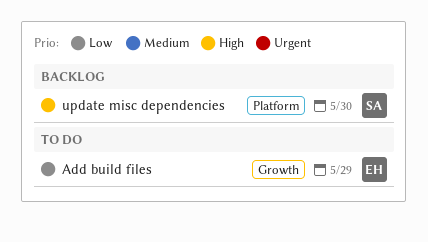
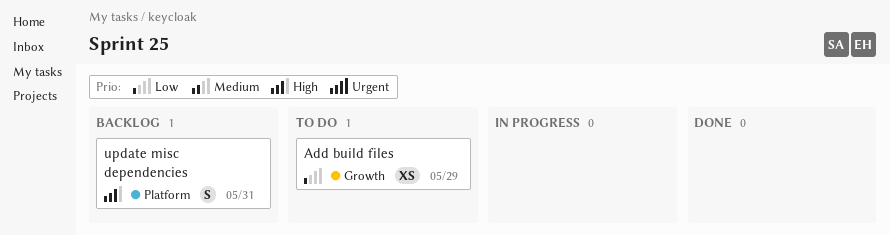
update misc dependencies, due: May 30 -> May 31

